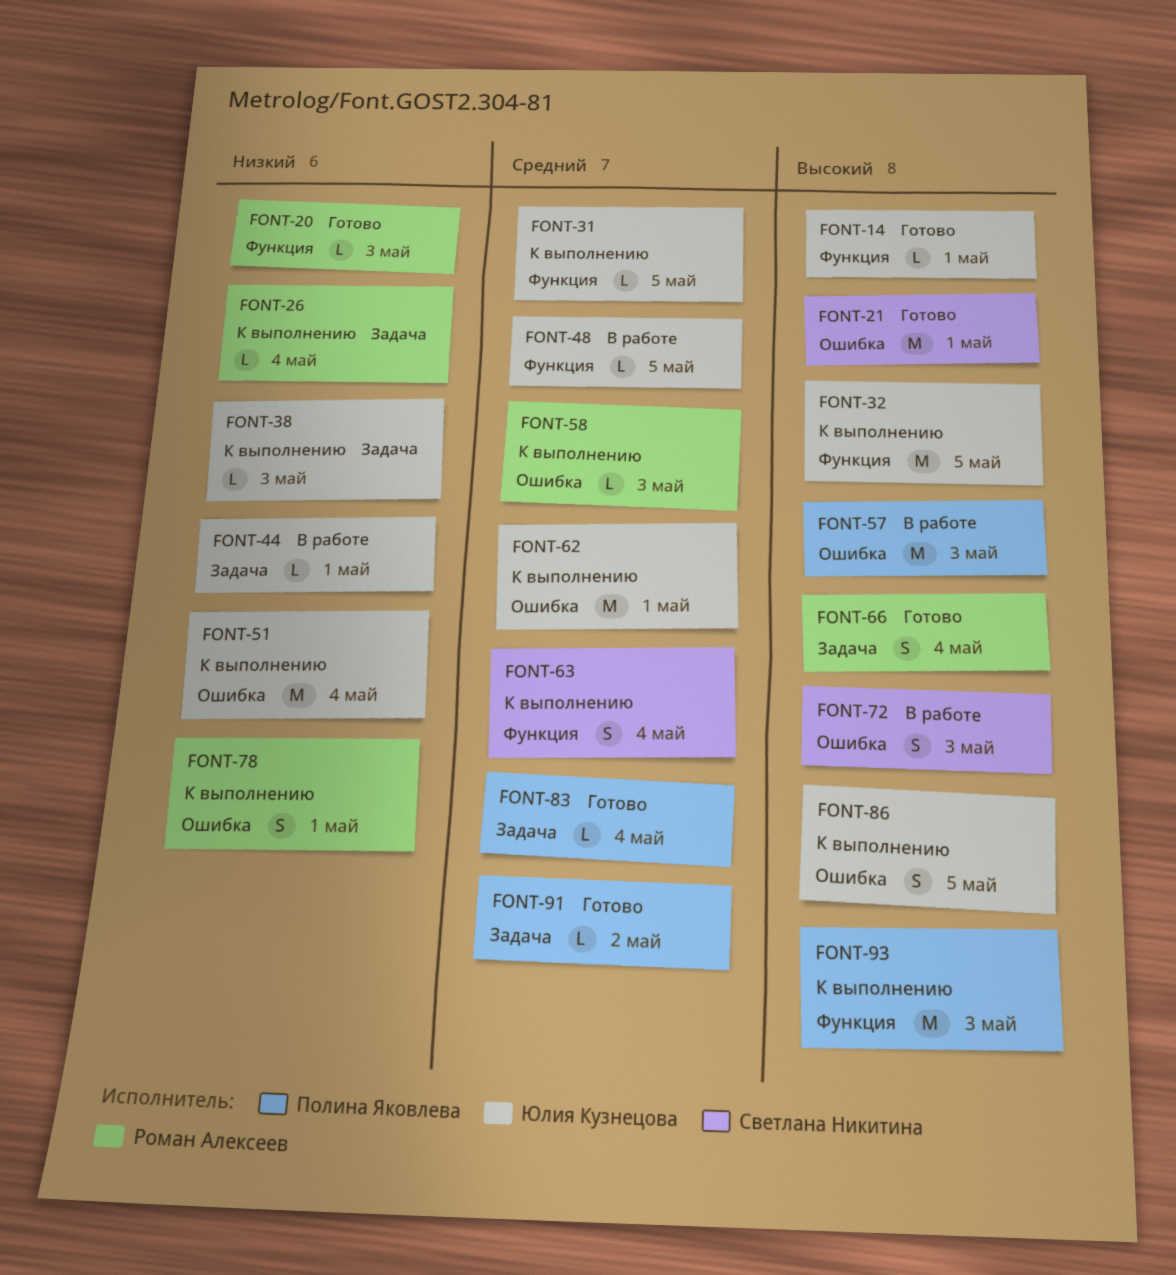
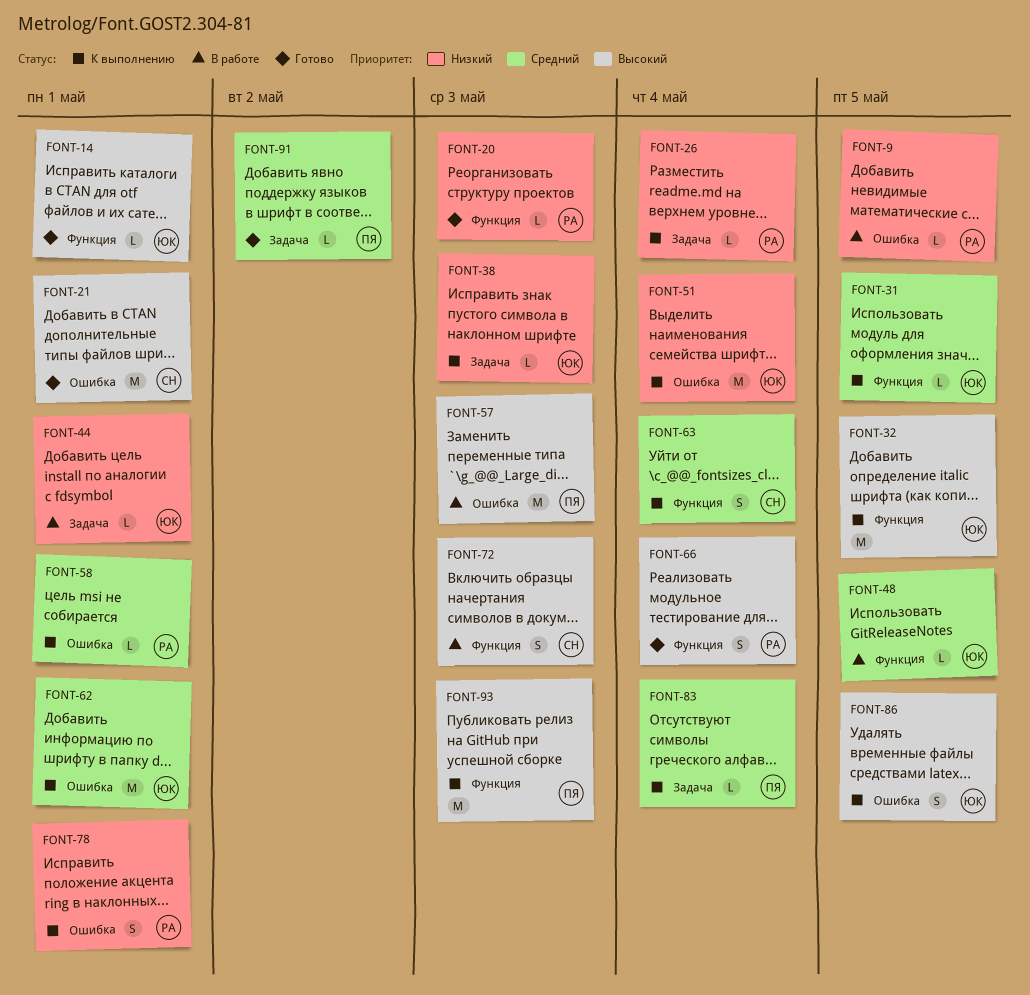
FONT-9: none -> present
FONT-58, due: May 3 -> May 1
FONT-66, label: Задача -> Функция
FONT-72, label: Ошибка -> Функция
FONT-83, status: Готово -> К выполнению

